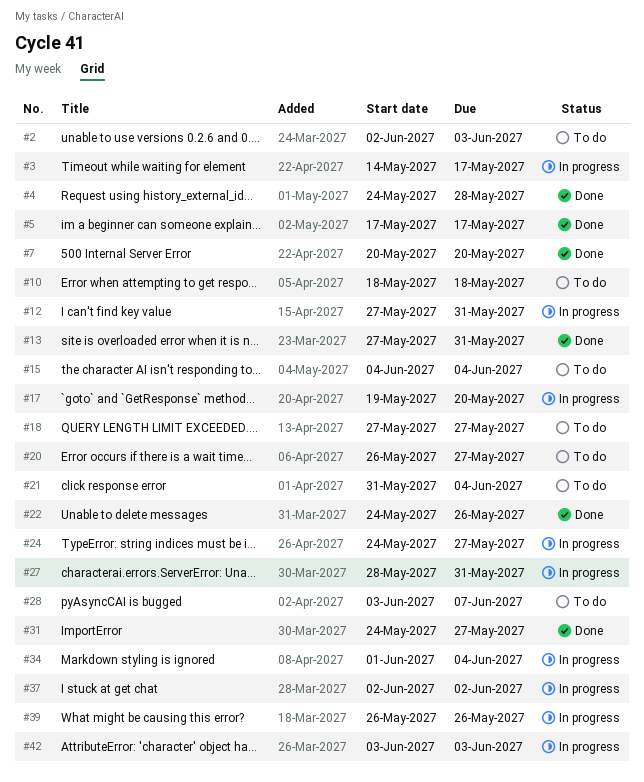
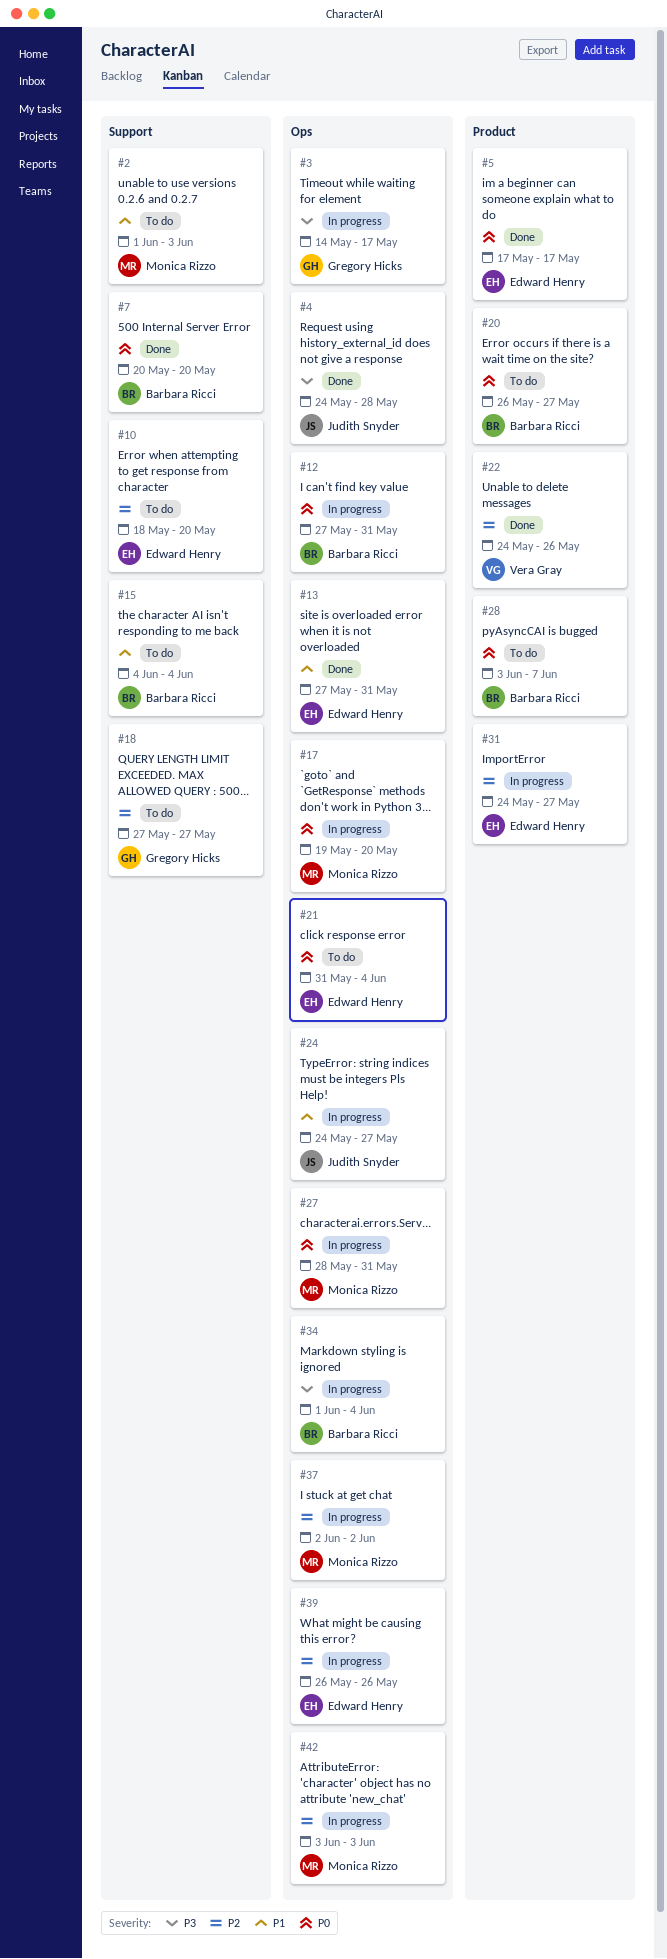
#2, start: Jun 2 -> Jun 1
#10, due: May 18 -> May 20
#31, status: Done -> In progress

